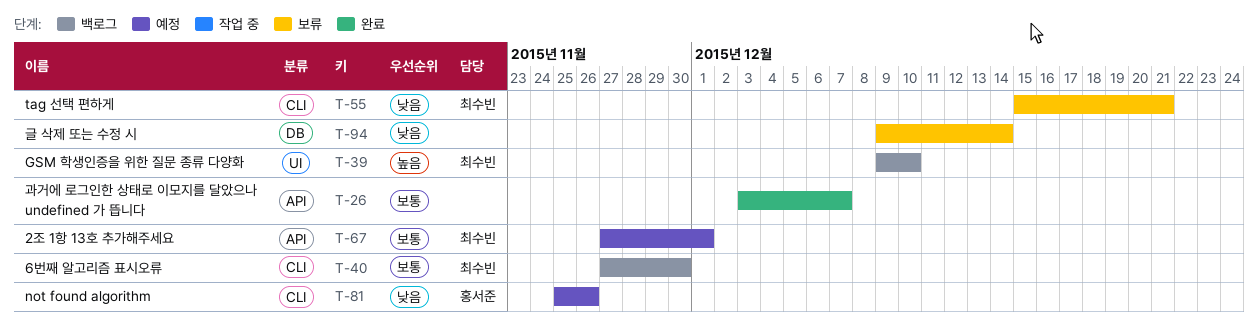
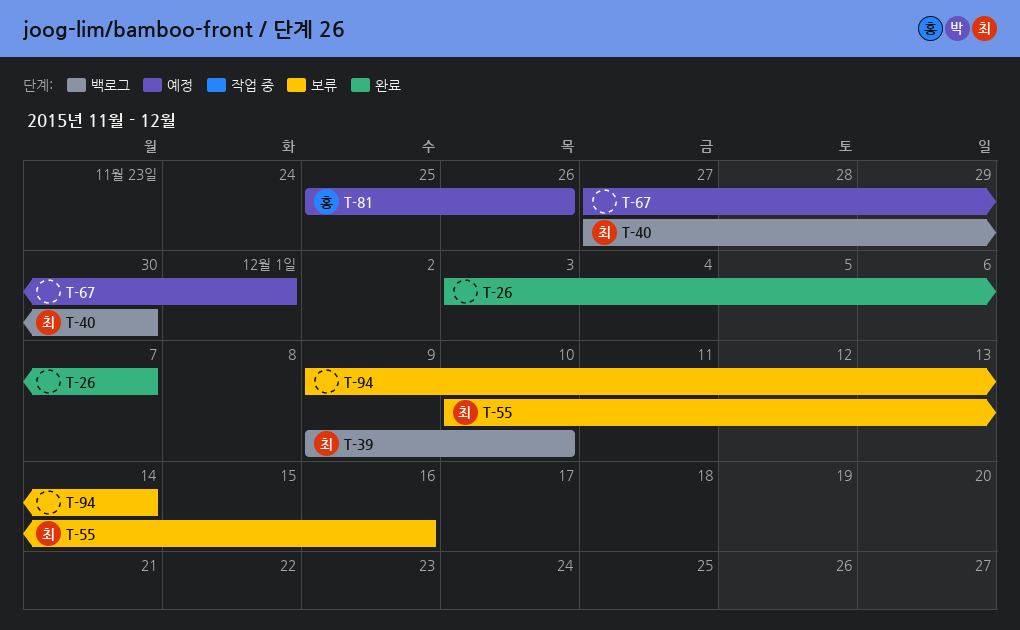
T-55, start: Dec 15 -> Dec 10
T-55, due: Dec 21 -> Dec 16
T-67, owner: 최수빈 -> none

